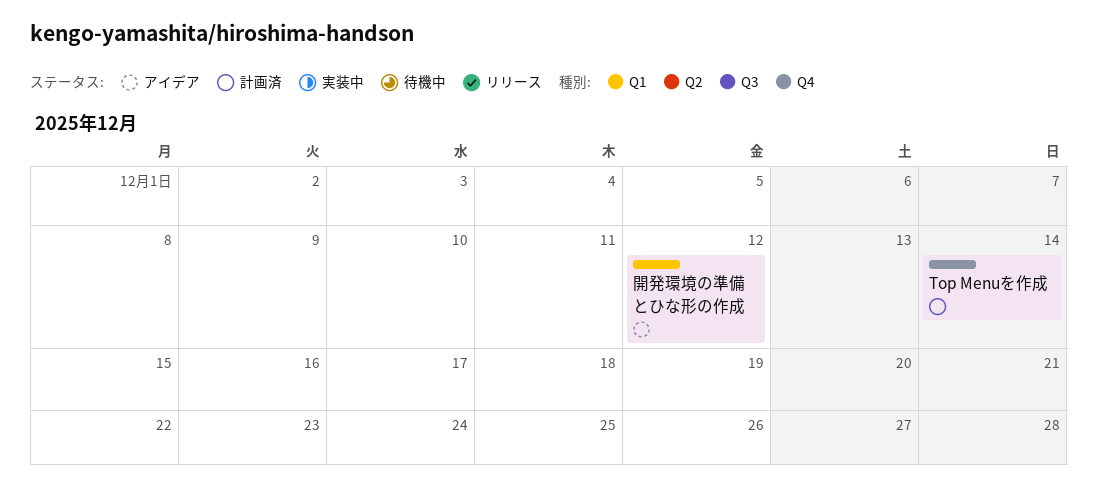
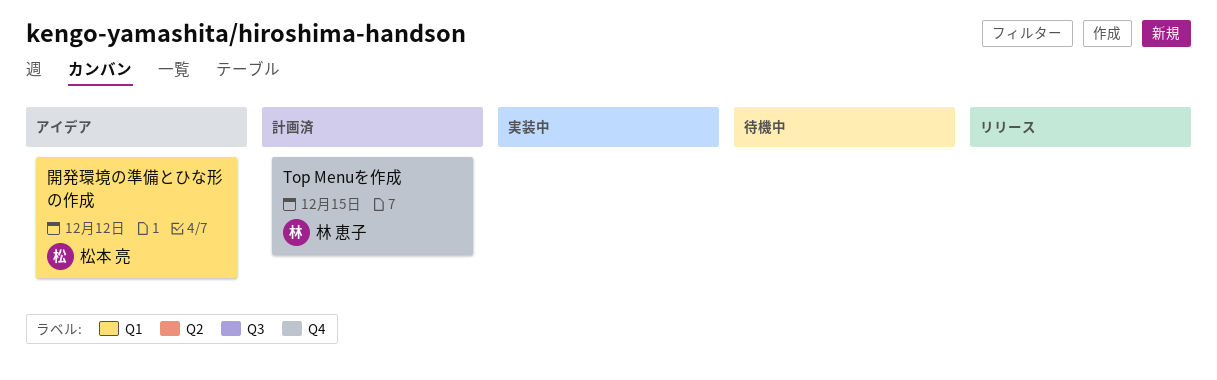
Top Menuを作成, due: Dec 14 -> Dec 15

